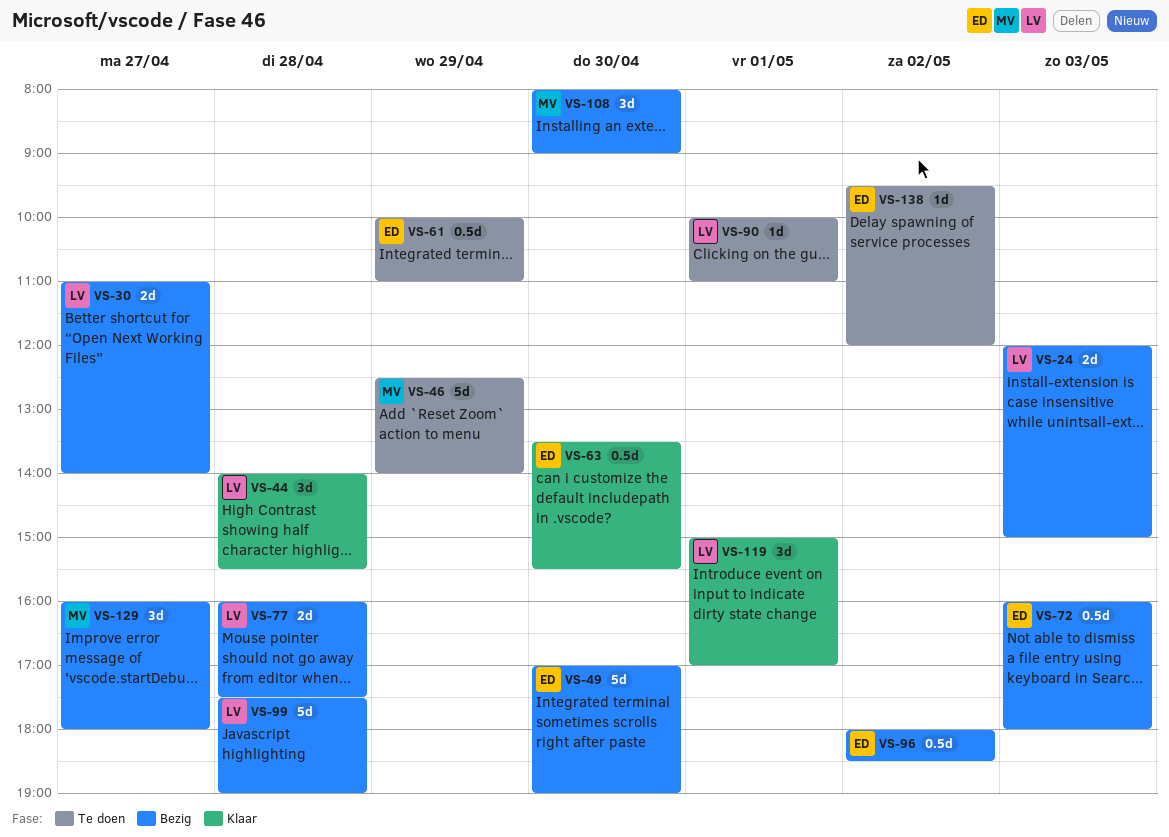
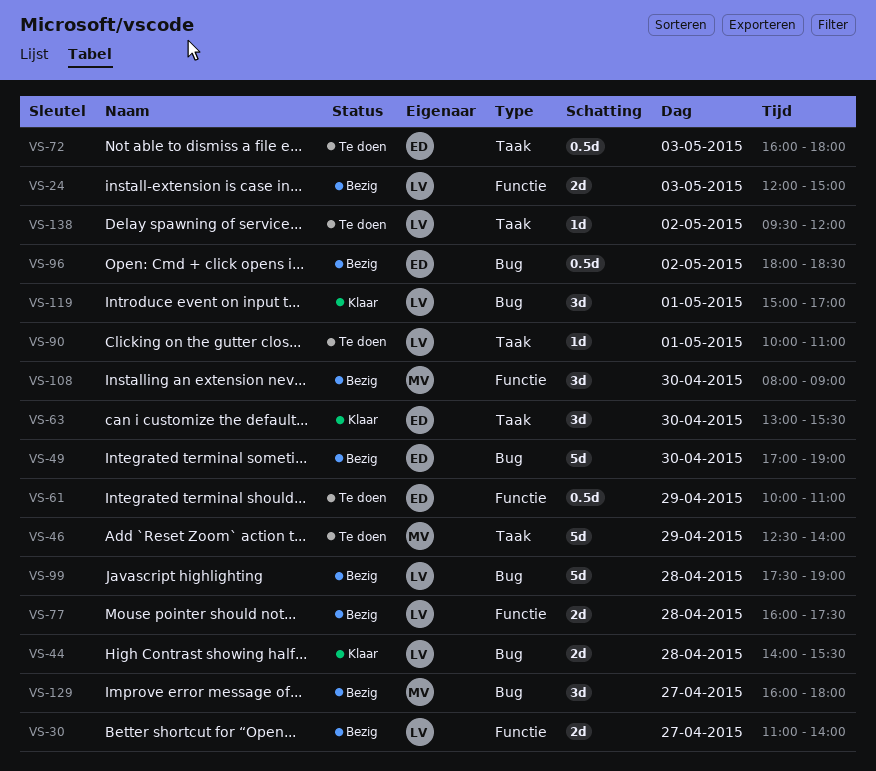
VS-44, estimate: 3d -> 2d
VS-63, estimate: 0.5d -> 3d
VS-63, begins: 13:30 -> 13:00
VS-72, status: Bezig -> Te doen
VS-138, owner: ED -> LV

